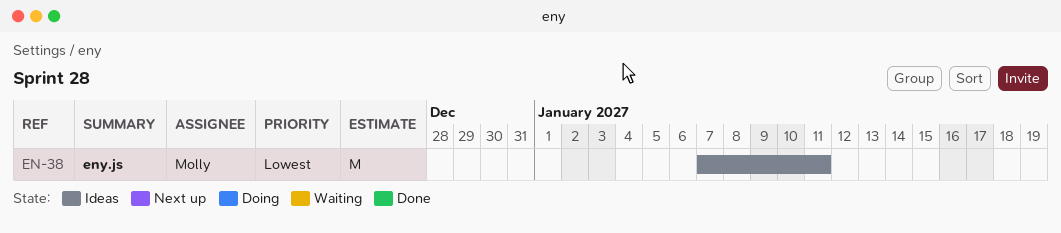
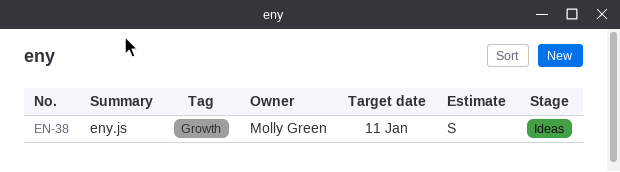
EN-38, estimate: M -> S

